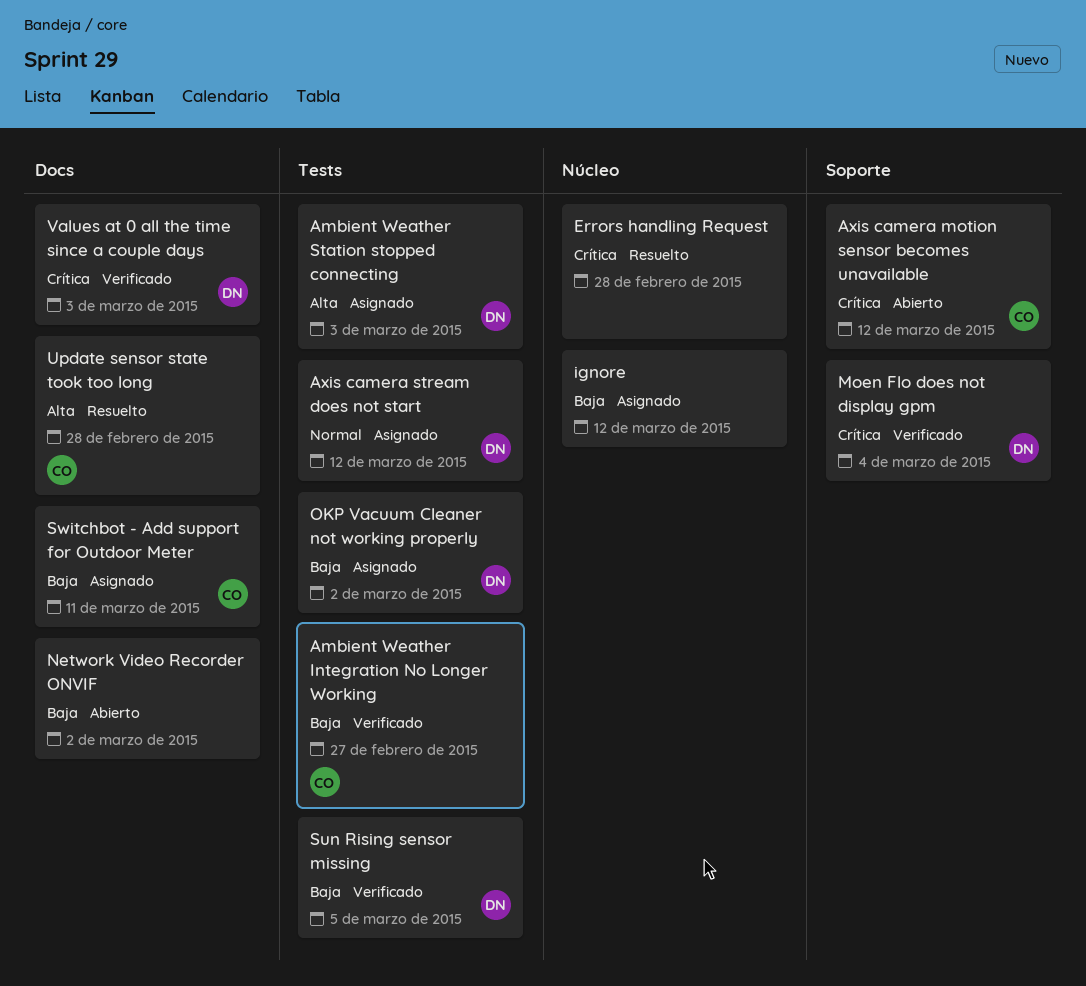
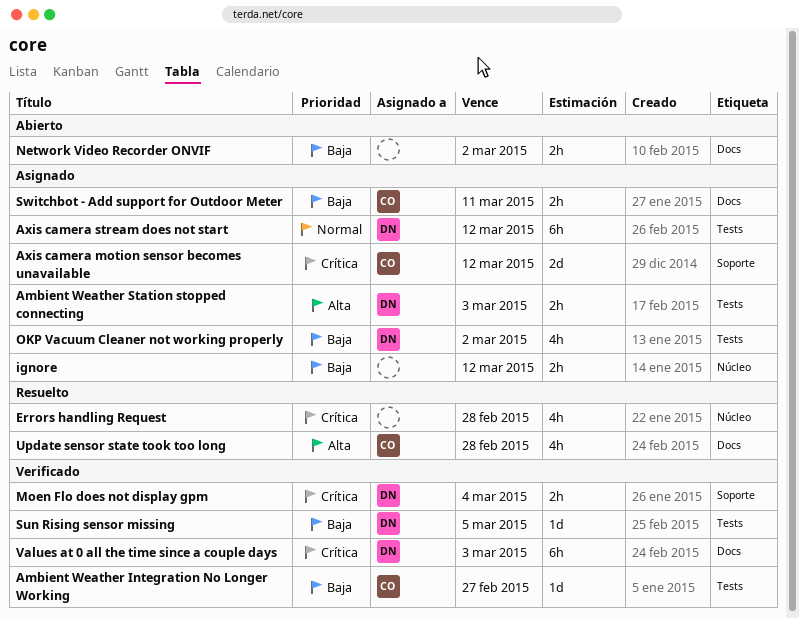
Axis camera motion sensor becomes unavailable, status: Abierto -> Asignado

